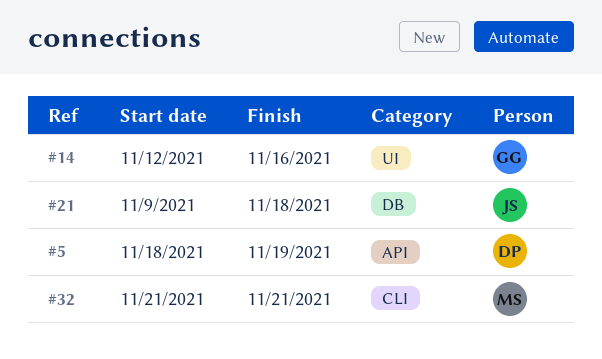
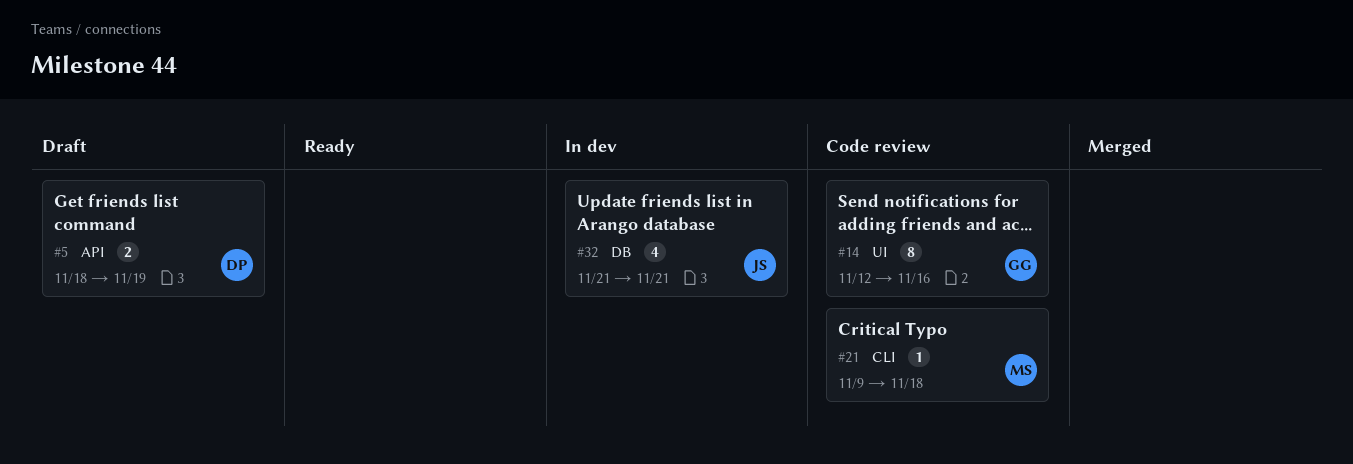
#21, owner: JS -> MS
#21, label: DB -> CLI
#32, owner: MS -> JS
#32, label: CLI -> DB

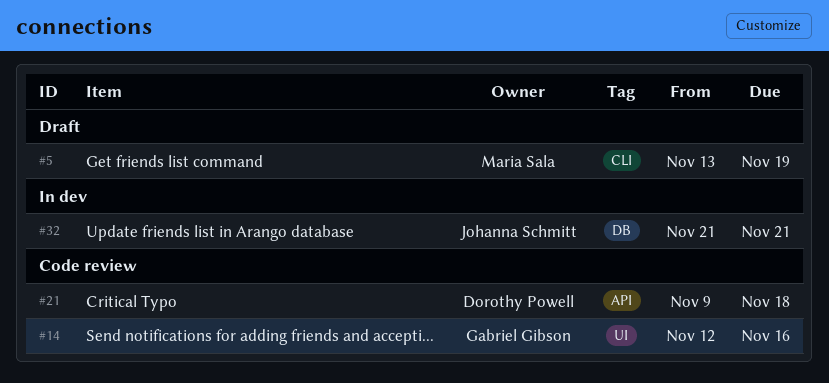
#5, owner: Dorothy Powell -> Maria Sala
#5, label: API -> CLI
#5, start: Nov 18 -> Nov 13
#21, owner: Maria Sala -> Dorothy Powell
#21, label: CLI -> API

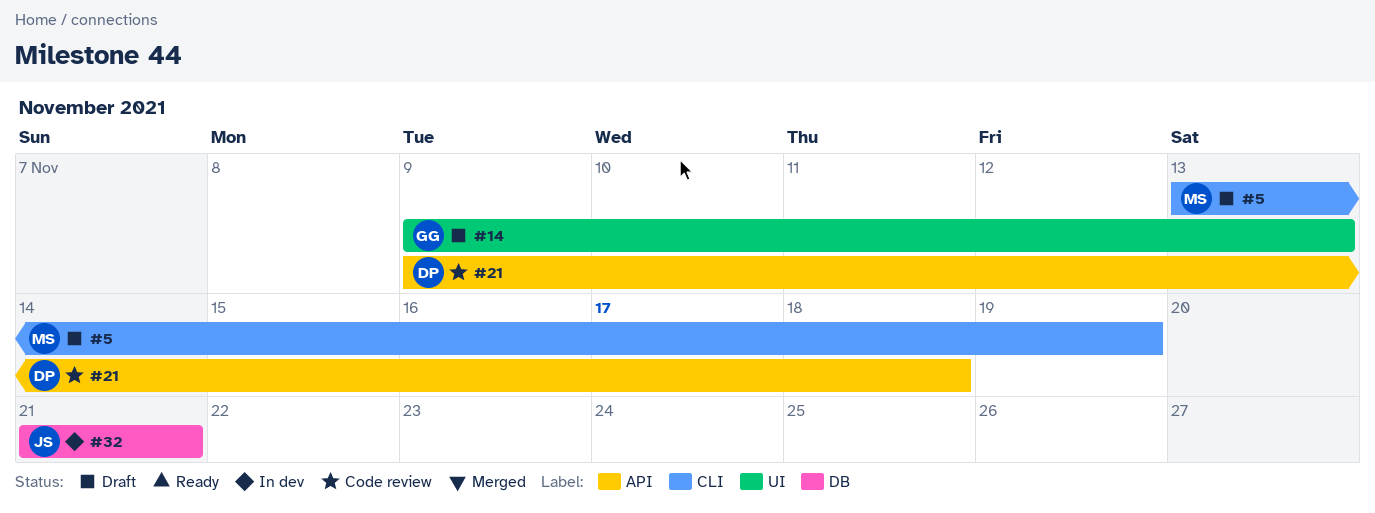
#14, status: Code review -> Draft
#14, start: Nov 12 -> Nov 9
#14, due: Nov 16 -> Nov 13

